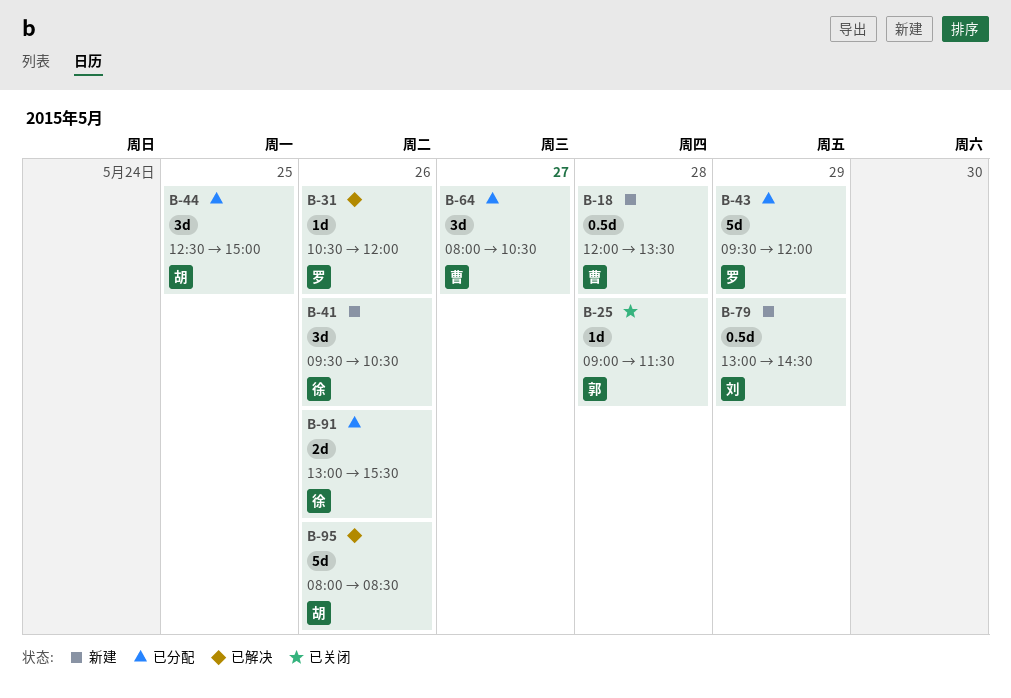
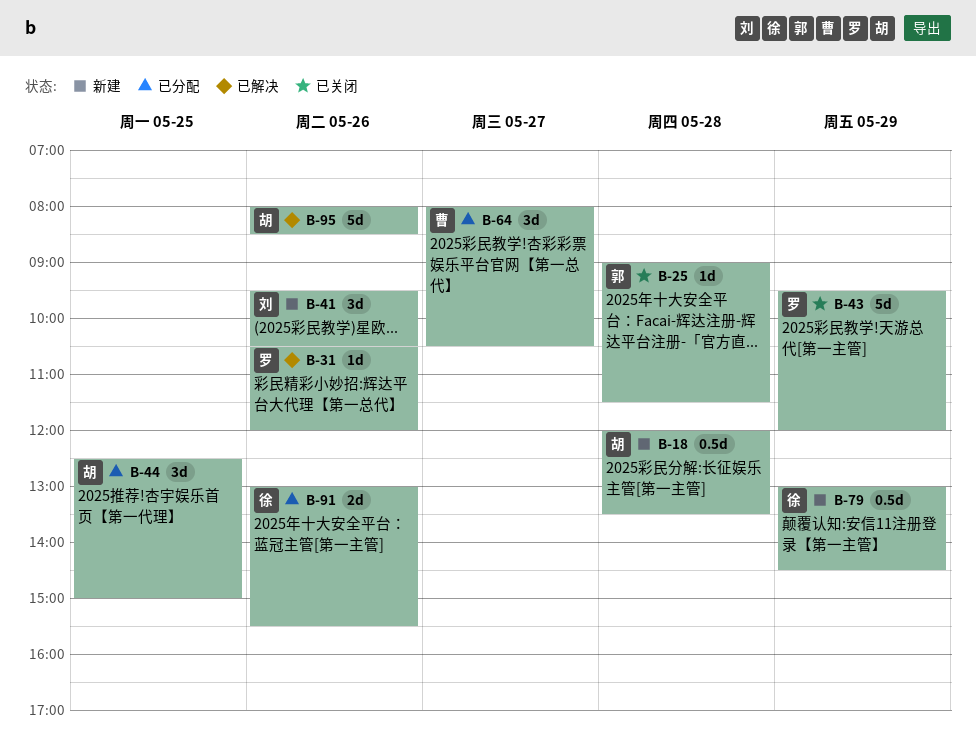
B-18, owner: 曹 -> 胡
B-41, owner: 徐 -> 刘
B-43, status: 已分配 -> 已关闭
B-79, owner: 刘 -> 徐

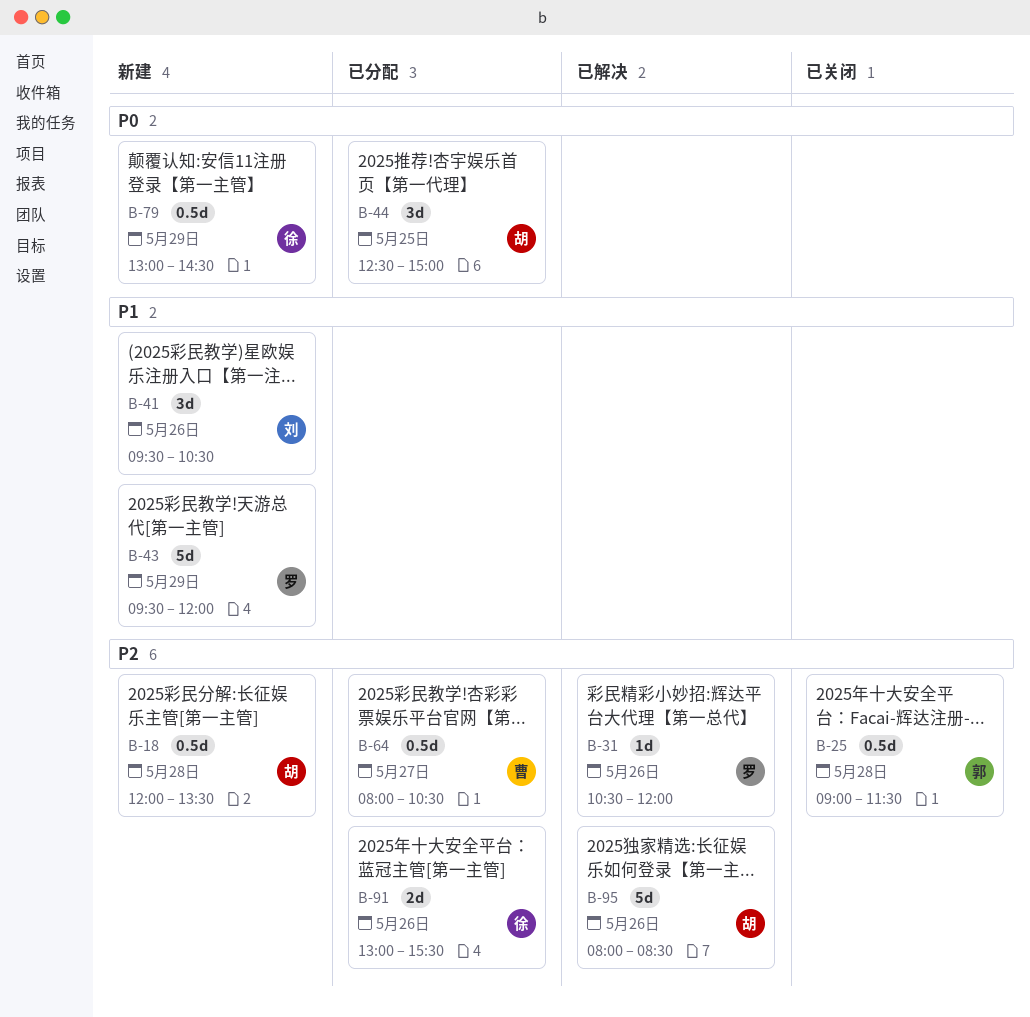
B-25, estimate: 1d -> 0.5d
B-43, status: 已关闭 -> 新建
B-64, estimate: 3d -> 0.5d

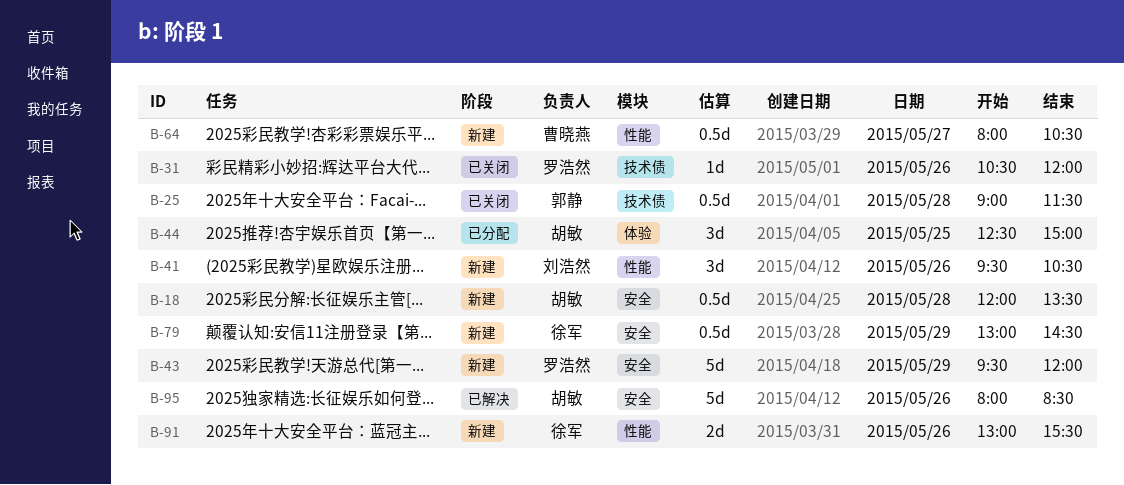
B-31, status: 已解决 -> 已关闭
B-64, status: 已分配 -> 新建
B-91, status: 已分配 -> 新建

